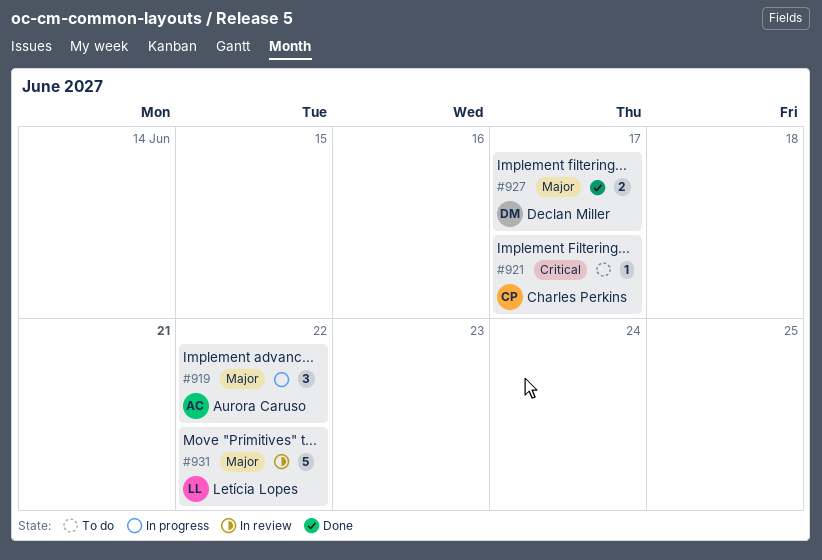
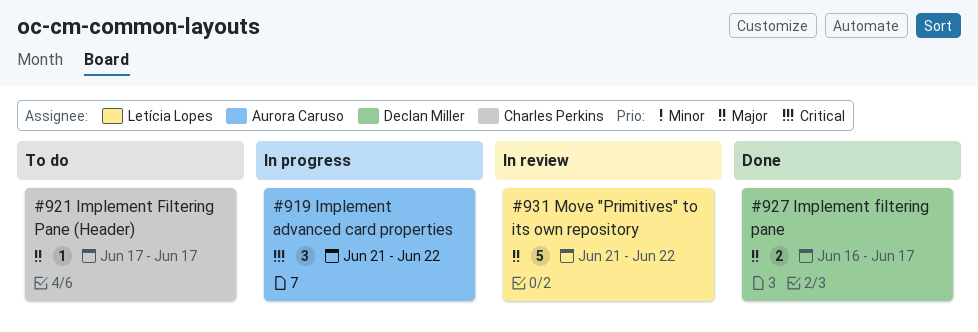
#919, priority: Major -> Critical
#921, priority: Critical -> Major

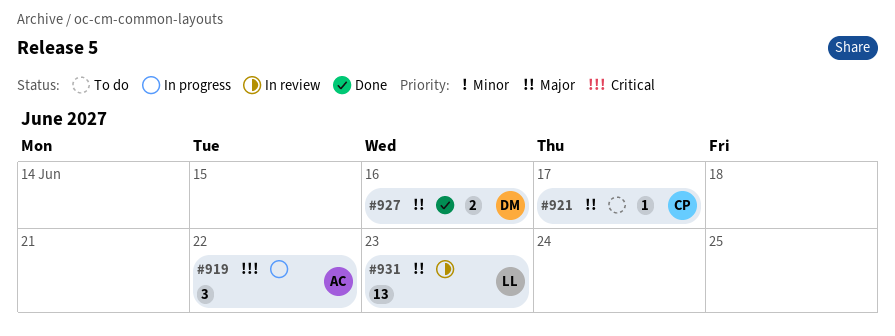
#927, due: Jun 17 -> Jun 16
#931, estimate: 5 -> 13
#931, due: Jun 22 -> Jun 23

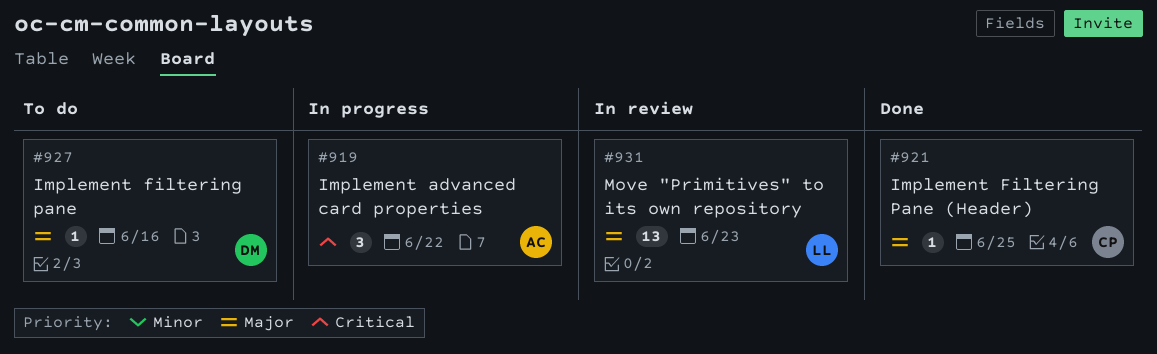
#921, status: To do -> Done
#921, due: Jun 17 -> Jun 25
#927, status: Done -> To do
#927, estimate: 2 -> 1

